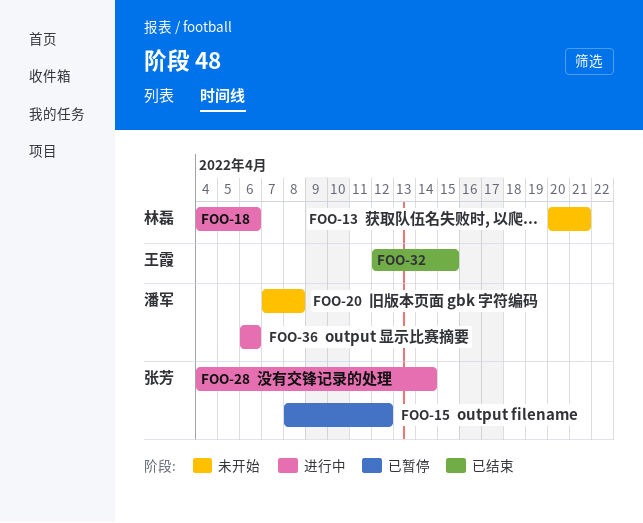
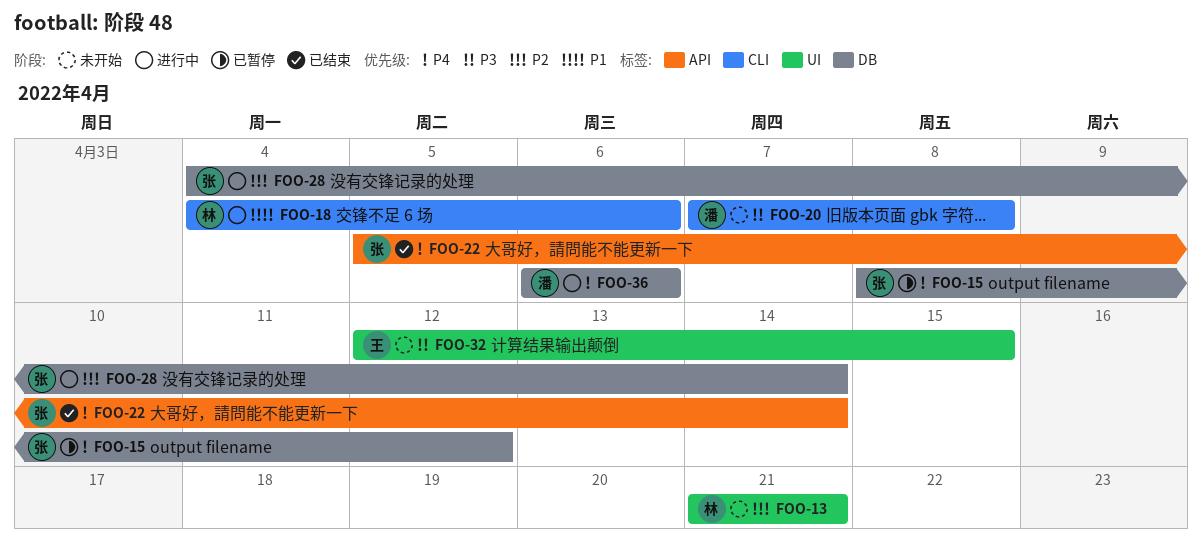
FOO-13, start: Apr 20 -> Apr 21
FOO-22: none -> present
FOO-32, status: 已结束 -> 未开始

